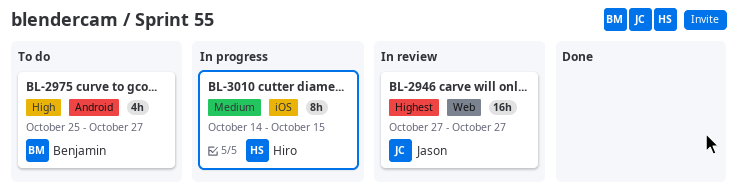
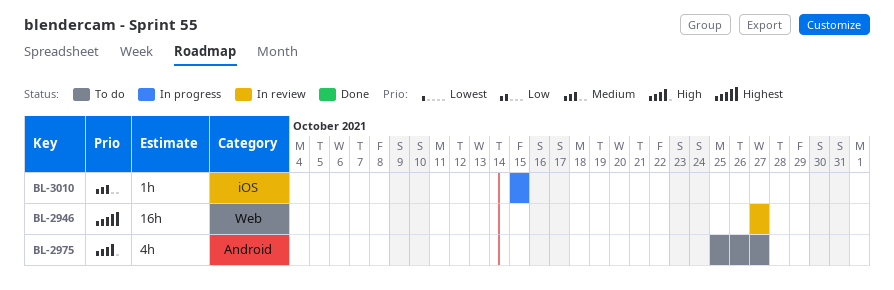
BL-3010, estimate: 8h -> 1h
BL-3010, start: Oct 14 -> Oct 15

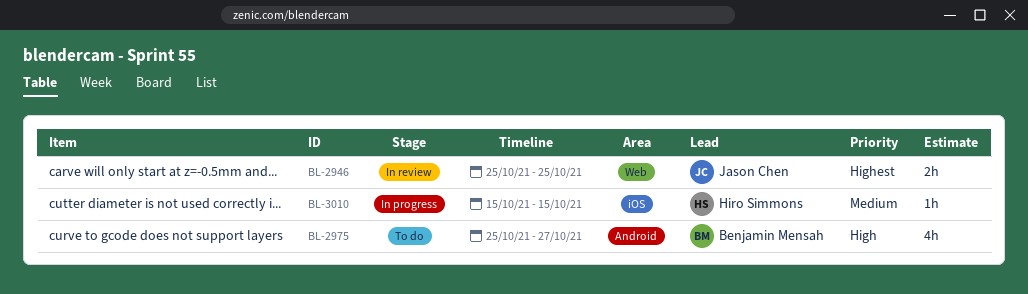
BL-2946, estimate: 16h -> 2h
BL-2946, start: Oct 27 -> Oct 25
BL-2946, due: Oct 27 -> Oct 25

